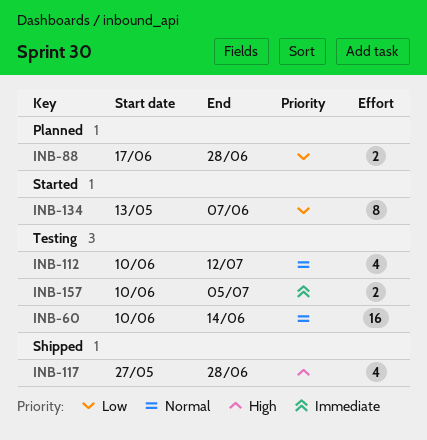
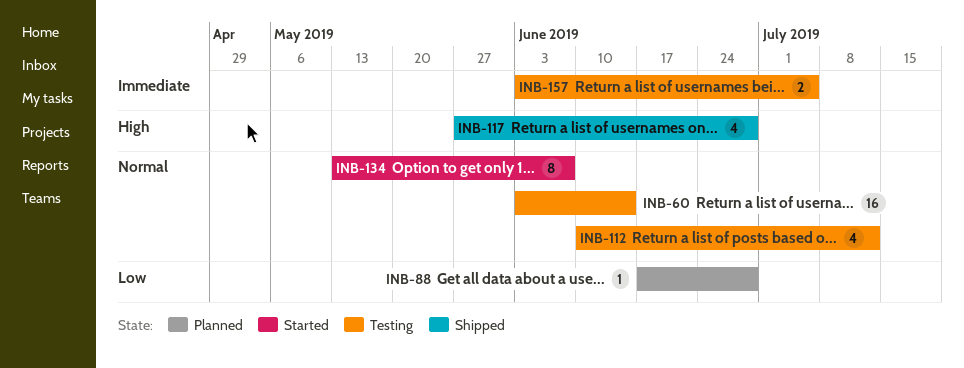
INB-60, start: Jun 10 -> Jun 3
INB-88, estimate: 2 -> 1
INB-134, priority: Low -> Normal
INB-157, start: Jun 10 -> Jun 3

